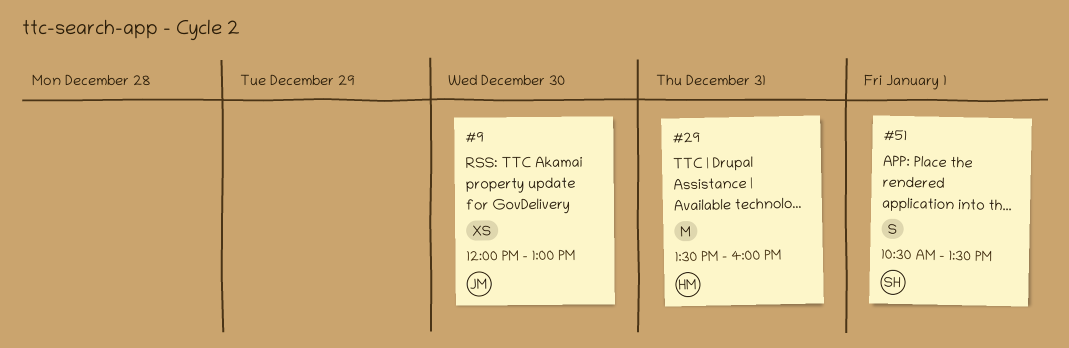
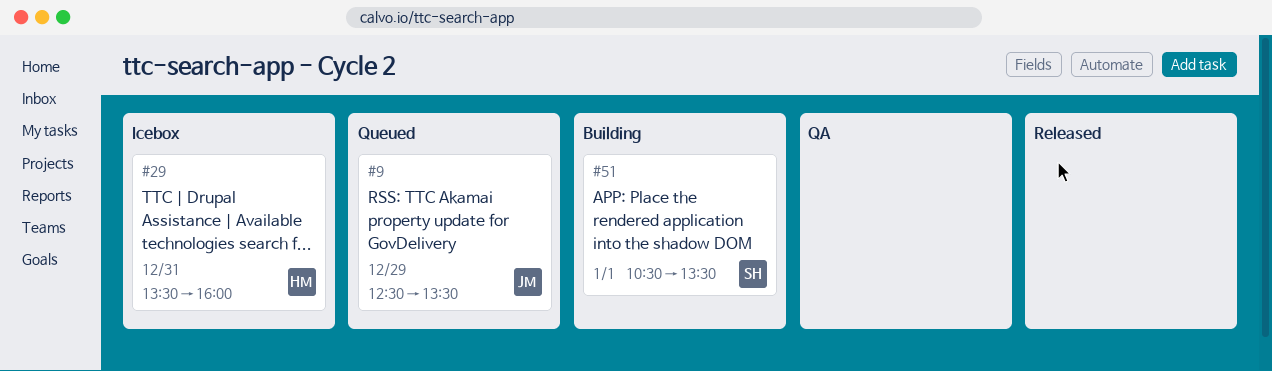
#9, day: Dec 30 -> Dec 29
#9, begins: 12:00 -> 12:30
#9, ends: 13:00 -> 13:30

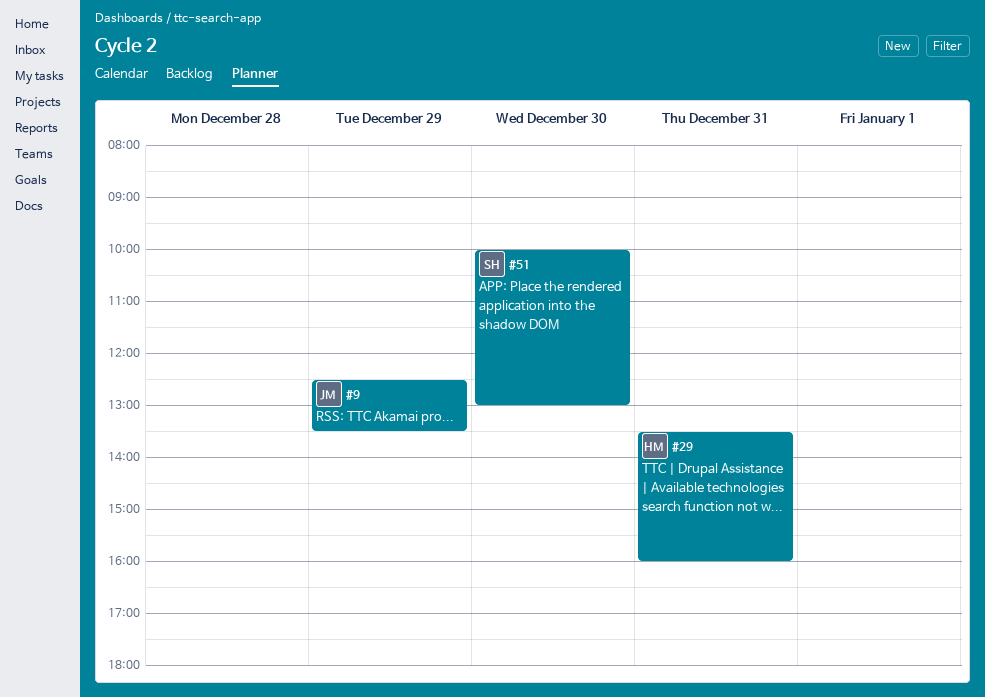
#51, day: Jan 1 -> Dec 30
#51, begins: 10:30 -> 10:00
#51, ends: 13:30 -> 13:00

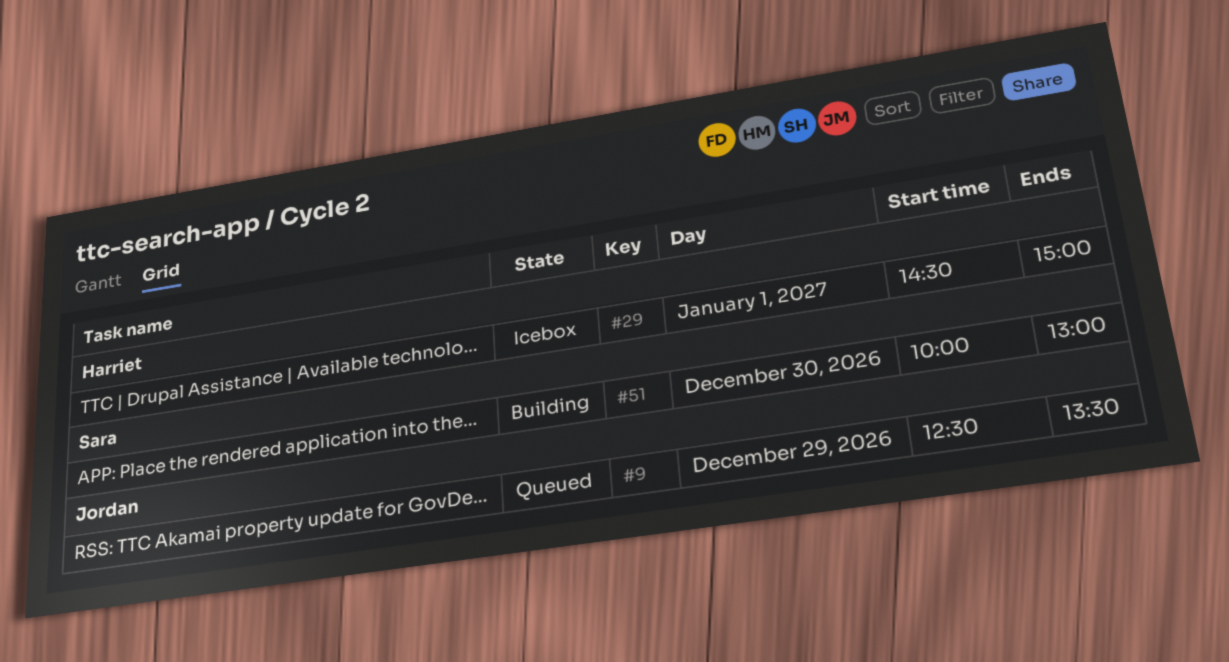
#29, day: Dec 31 -> Jan 1
#29, begins: 13:30 -> 14:30
#29, ends: 16:00 -> 15:00

